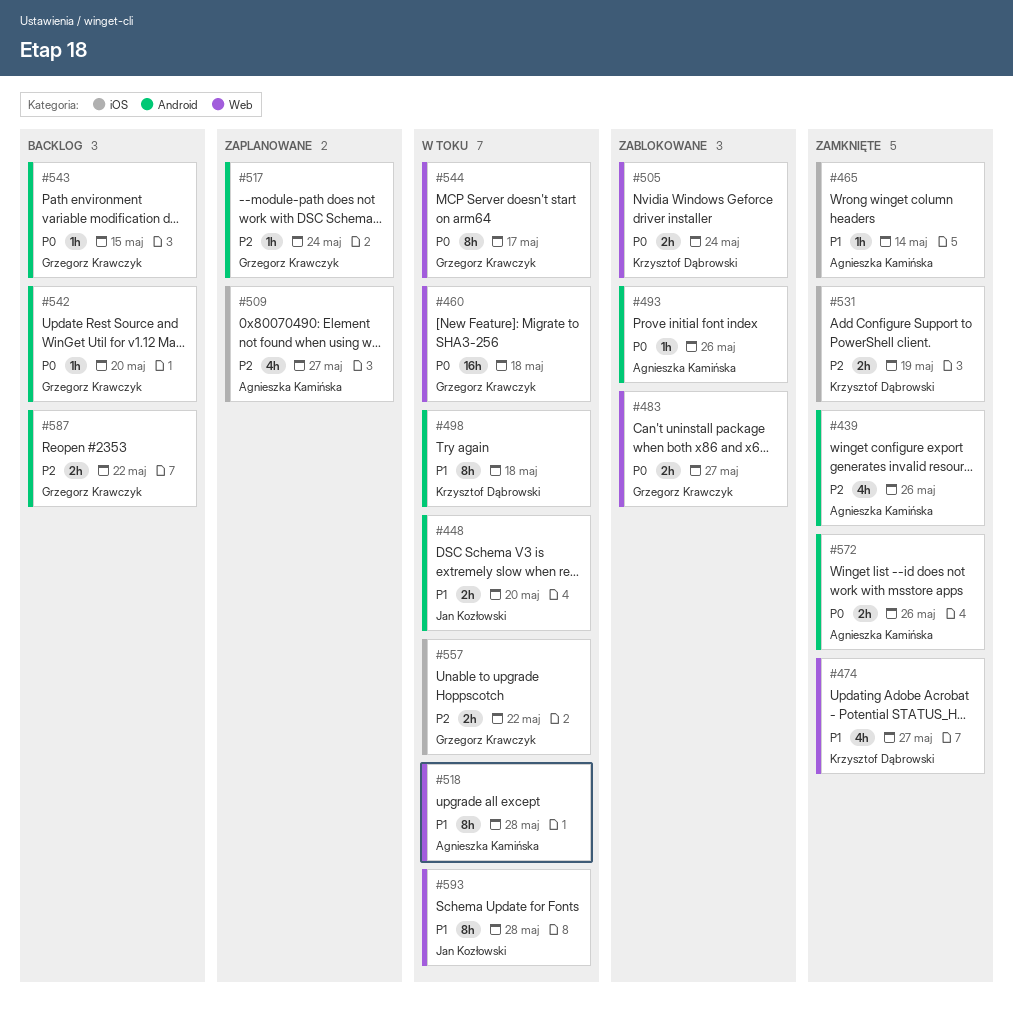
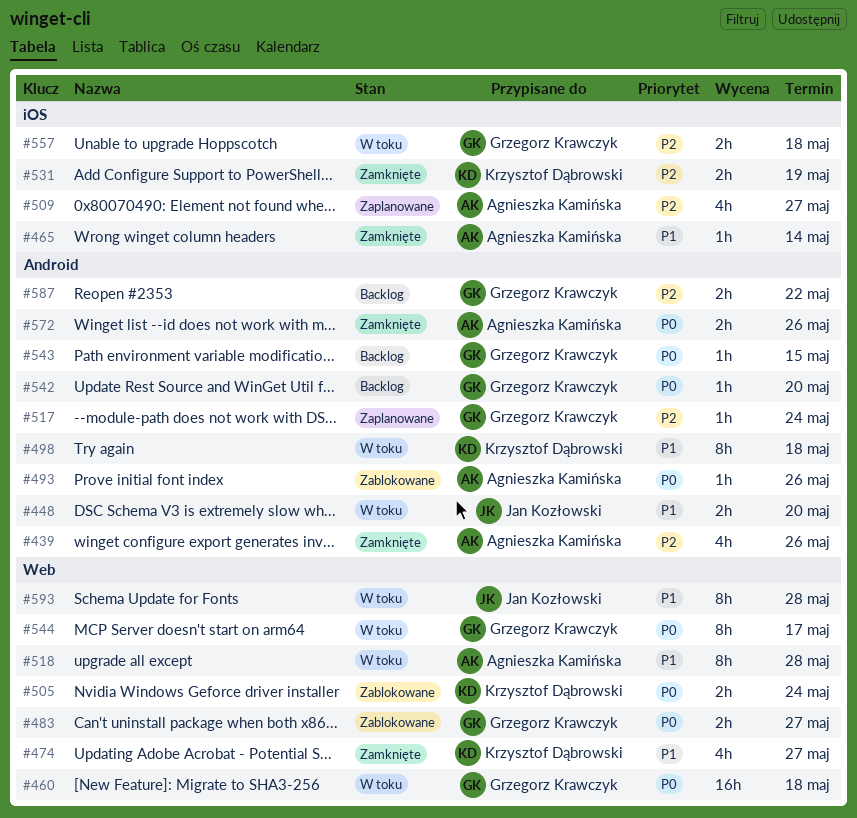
#557, due: May 22 -> May 18

